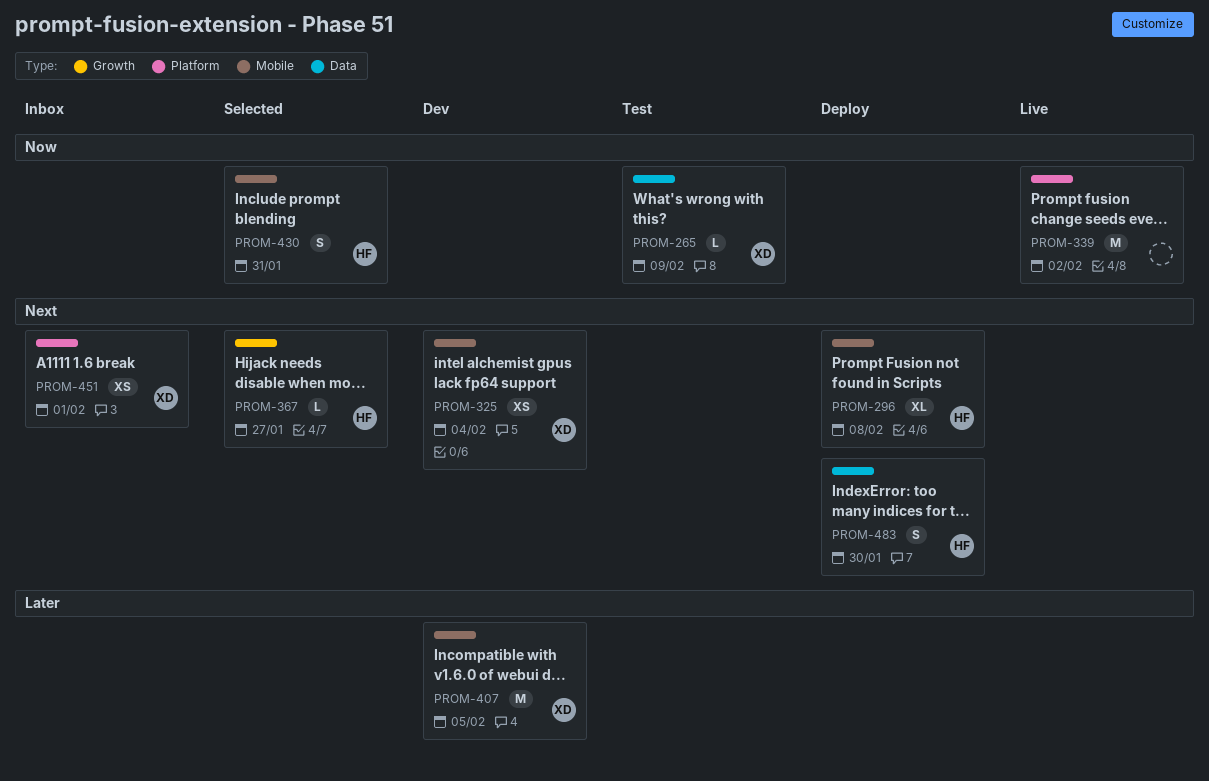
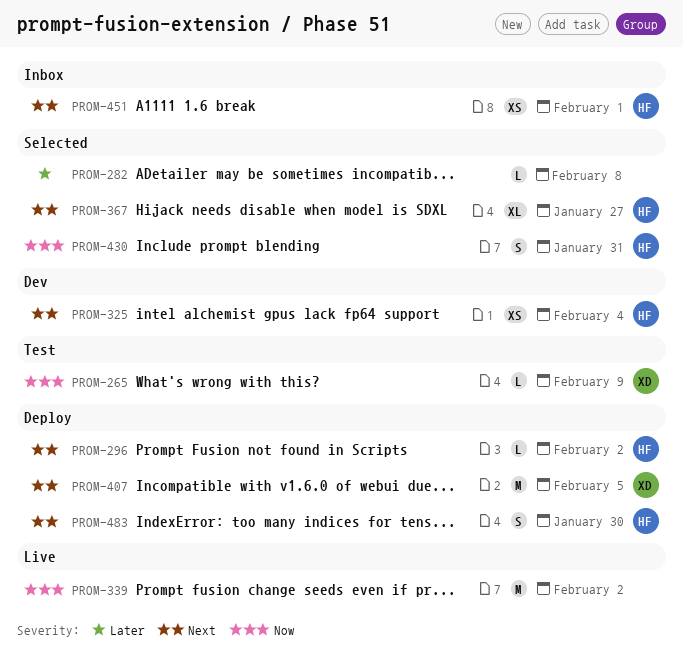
PROM-282: none -> present
PROM-296, estimate: XL -> L
PROM-296, due: Feb 8 -> Feb 2
PROM-325, owner: XD -> HF
PROM-367, estimate: L -> XL
PROM-407, status: Dev -> Deploy
PROM-407, priority: Later -> Next
PROM-451, owner: XD -> HF

